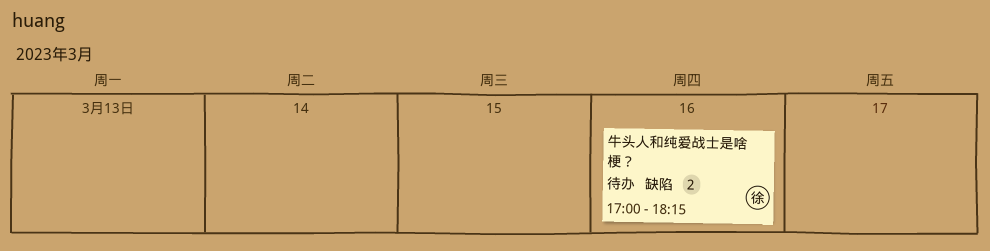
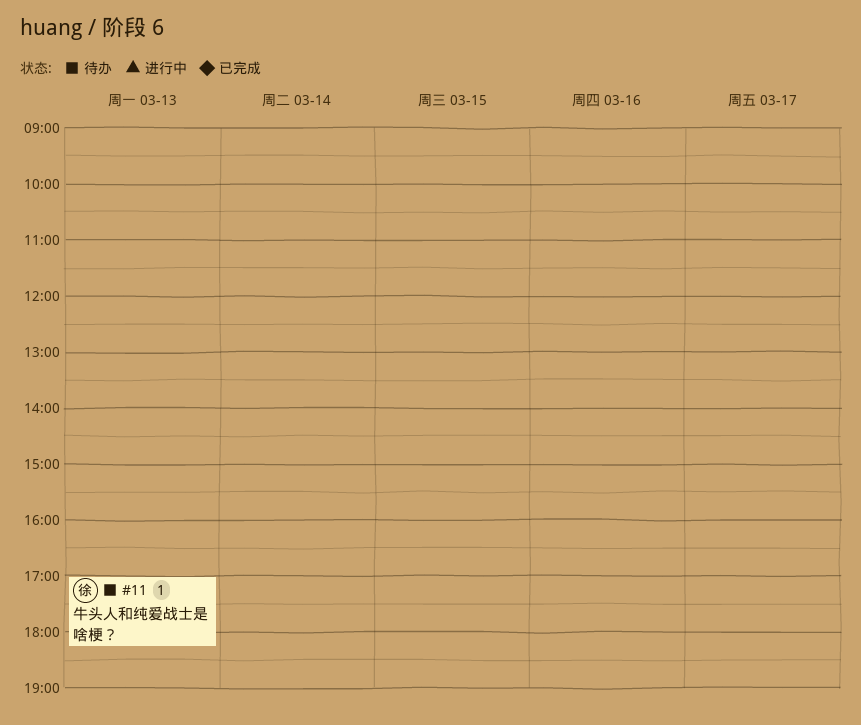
牛头人和纯爱战士是啥梗？, estimate: 2 -> 1
牛头人和纯爱战士是啥梗？, day: Mar 16 -> Mar 13

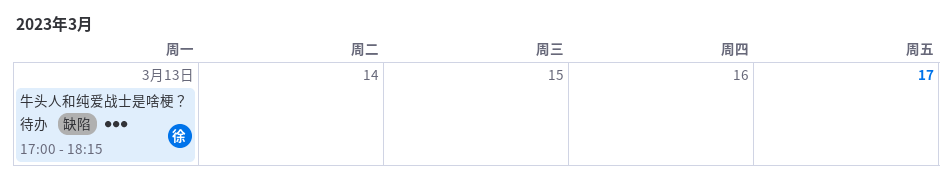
牛头人和纯爱战士是啥梗？, estimate: 1 -> 3

